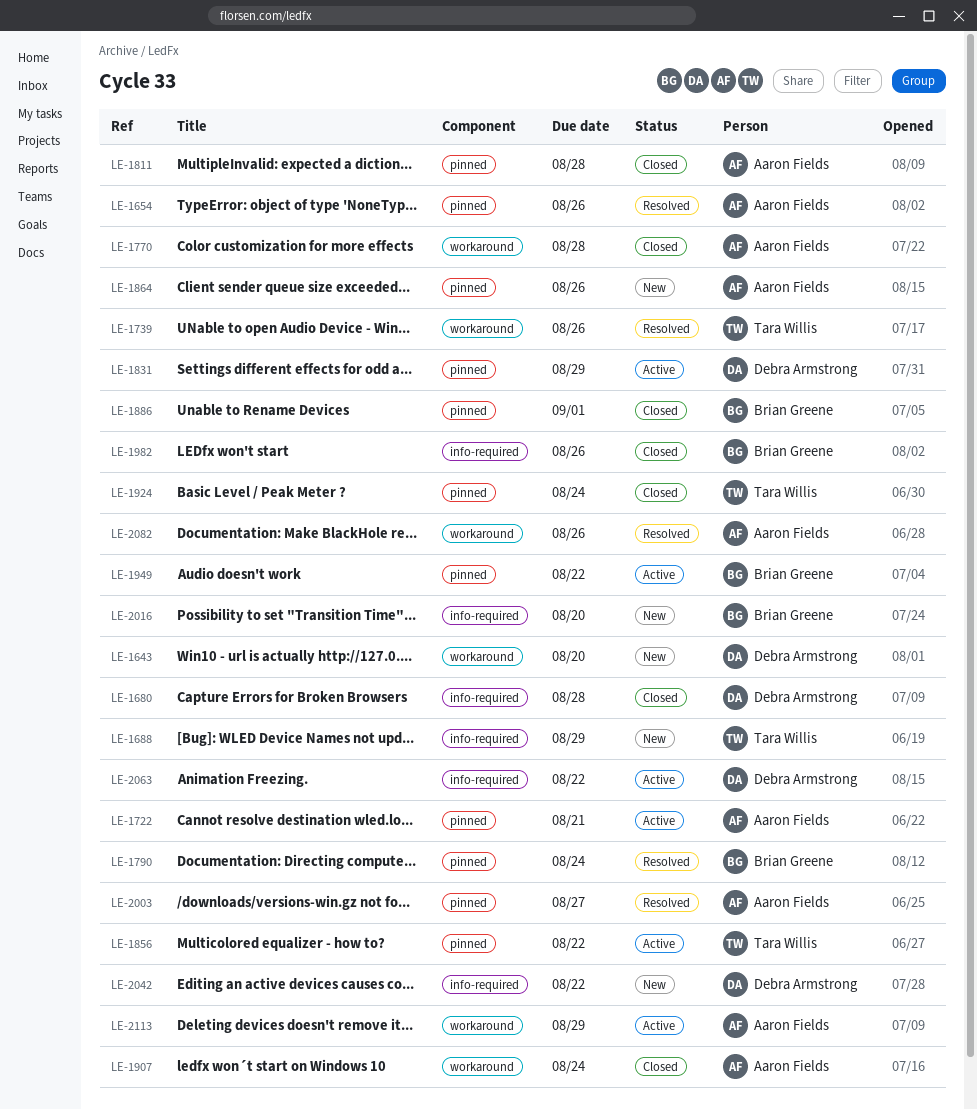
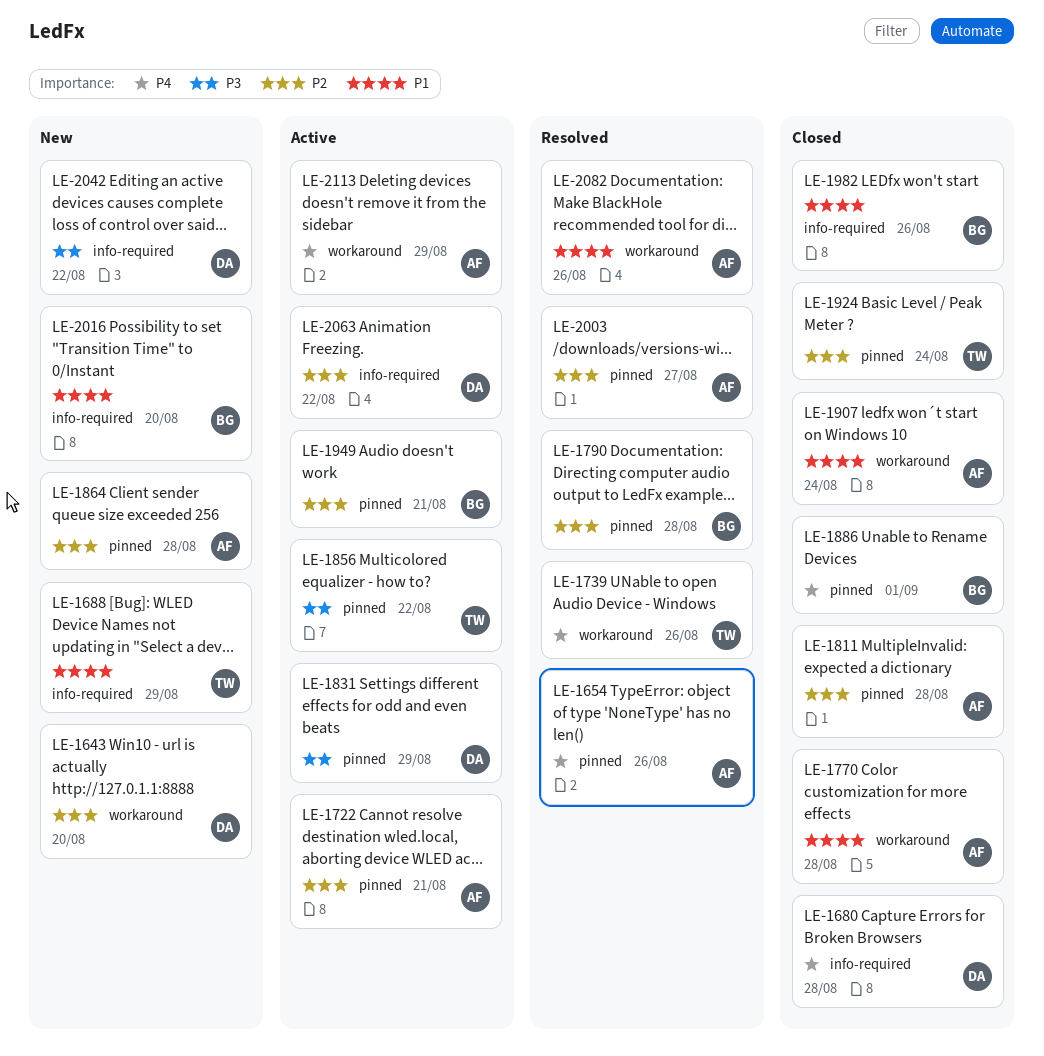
LE-1790, due: Aug 24 -> Aug 28
LE-1864, due: Aug 26 -> Aug 28
LE-1949, due: Aug 22 -> Aug 21

